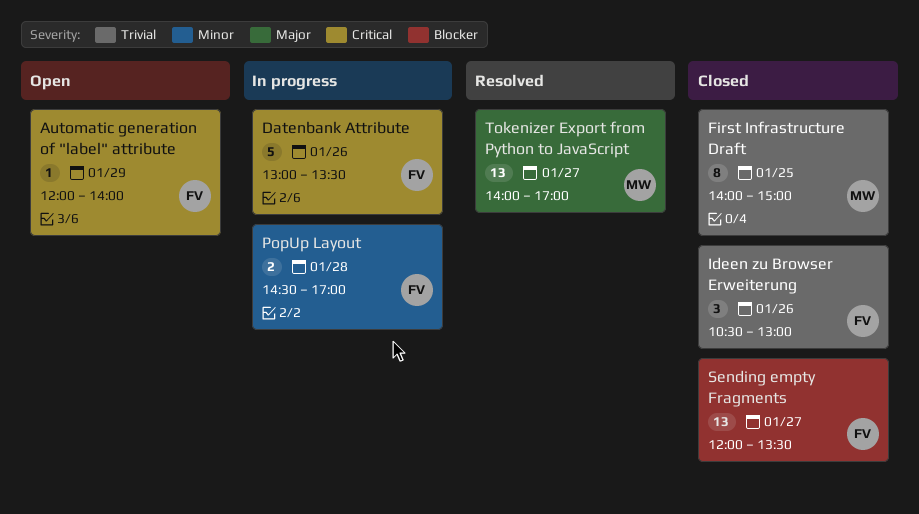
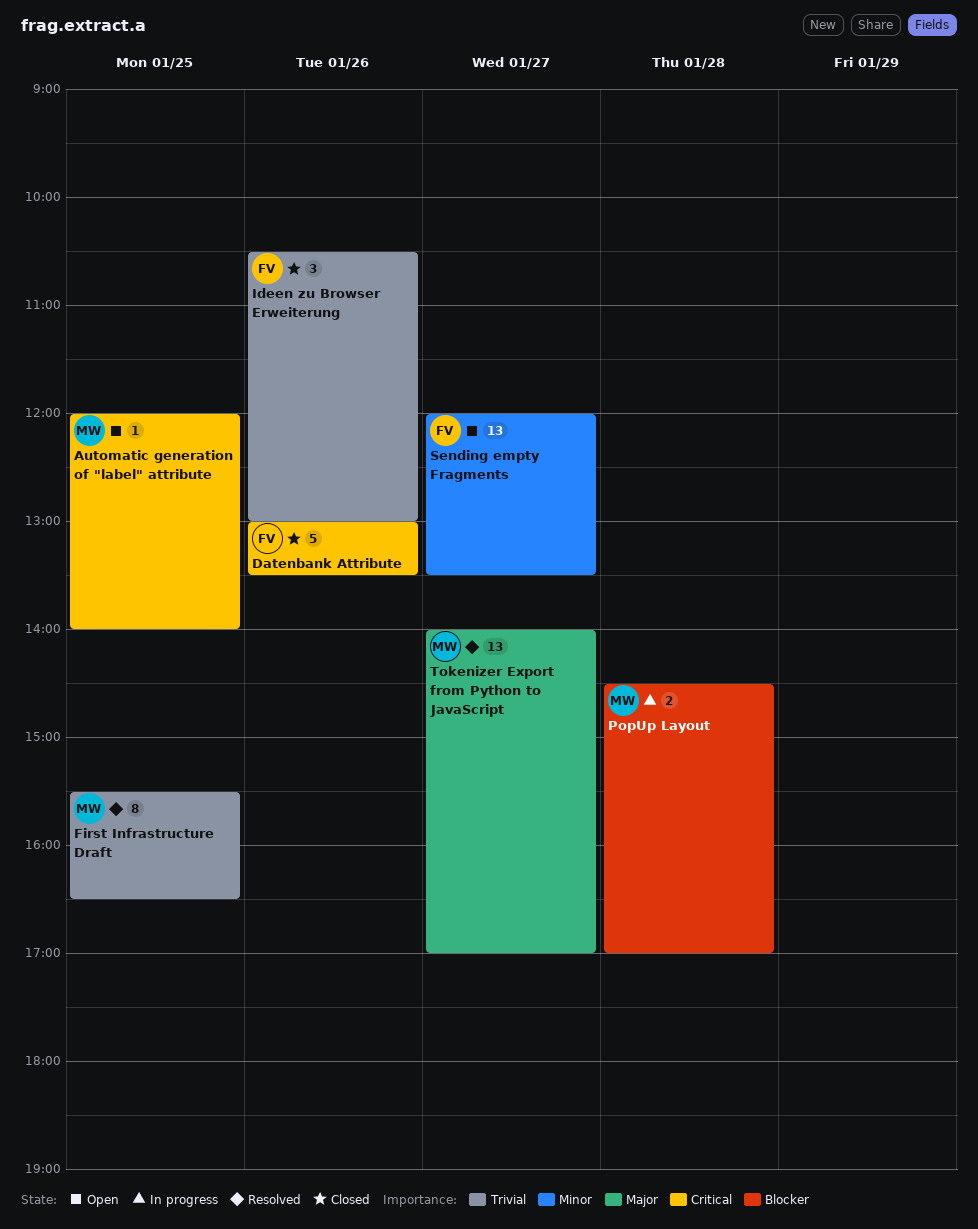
Automatic generation of "label" attribute, owner: FV -> MW
Automatic generation of "label" attribute, day: Jan 29 -> Jan 25
Datenbank Attribute, status: In progress -> Closed
First Infrastructure Draft, status: Closed -> Resolved
First Infrastructure Draft, begins: 14:00 -> 15:30
First Infrastructure Draft, ends: 15:00 -> 16:30
PopUp Layout, owner: FV -> MW
PopUp Layout, priority: Minor -> Blocker
Sending empty Fragments, status: Closed -> Open
Sending empty Fragments, priority: Blocker -> Minor

